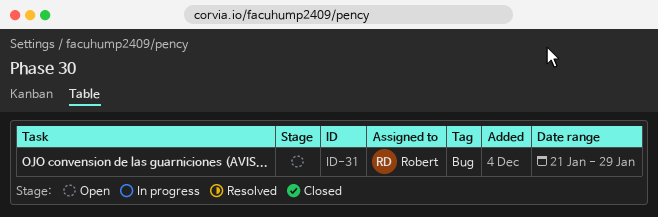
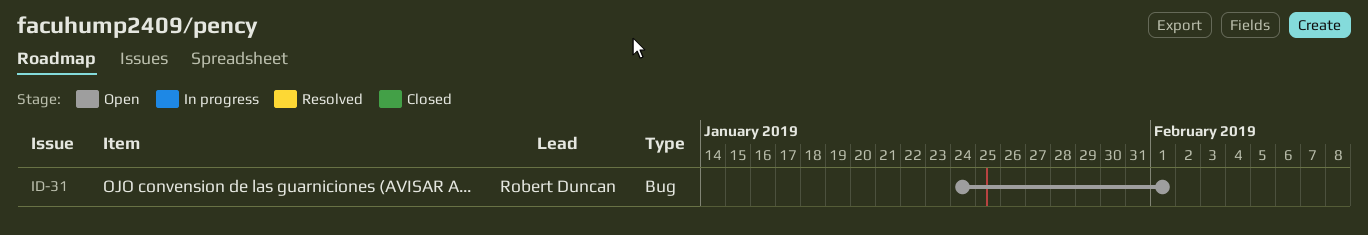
ID-31, start: Jan 21 -> Jan 24
ID-31, due: Jan 29 -> Feb 1

